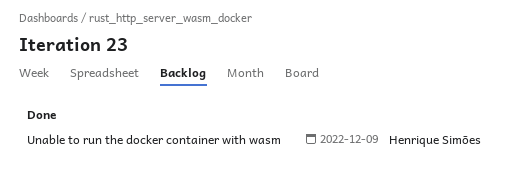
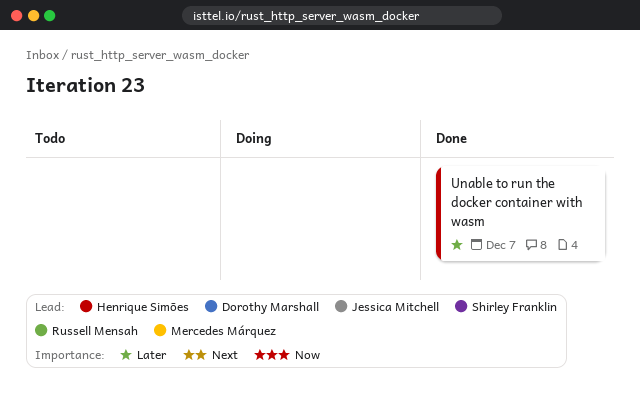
Unable to run the docker container with wasm, due: Dec 9 -> Dec 7

